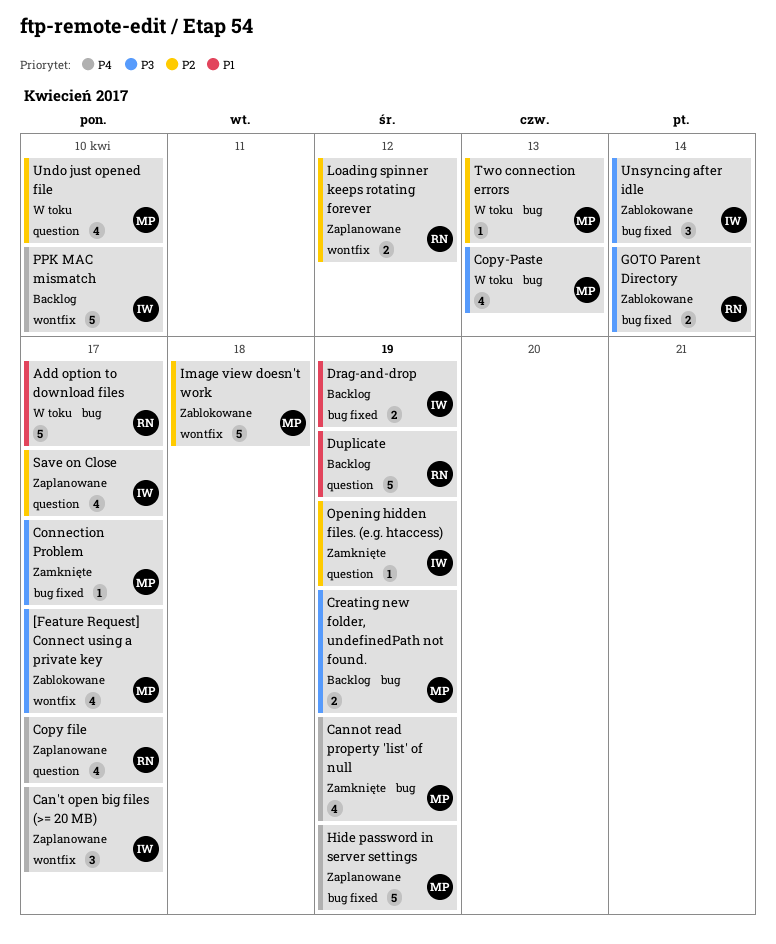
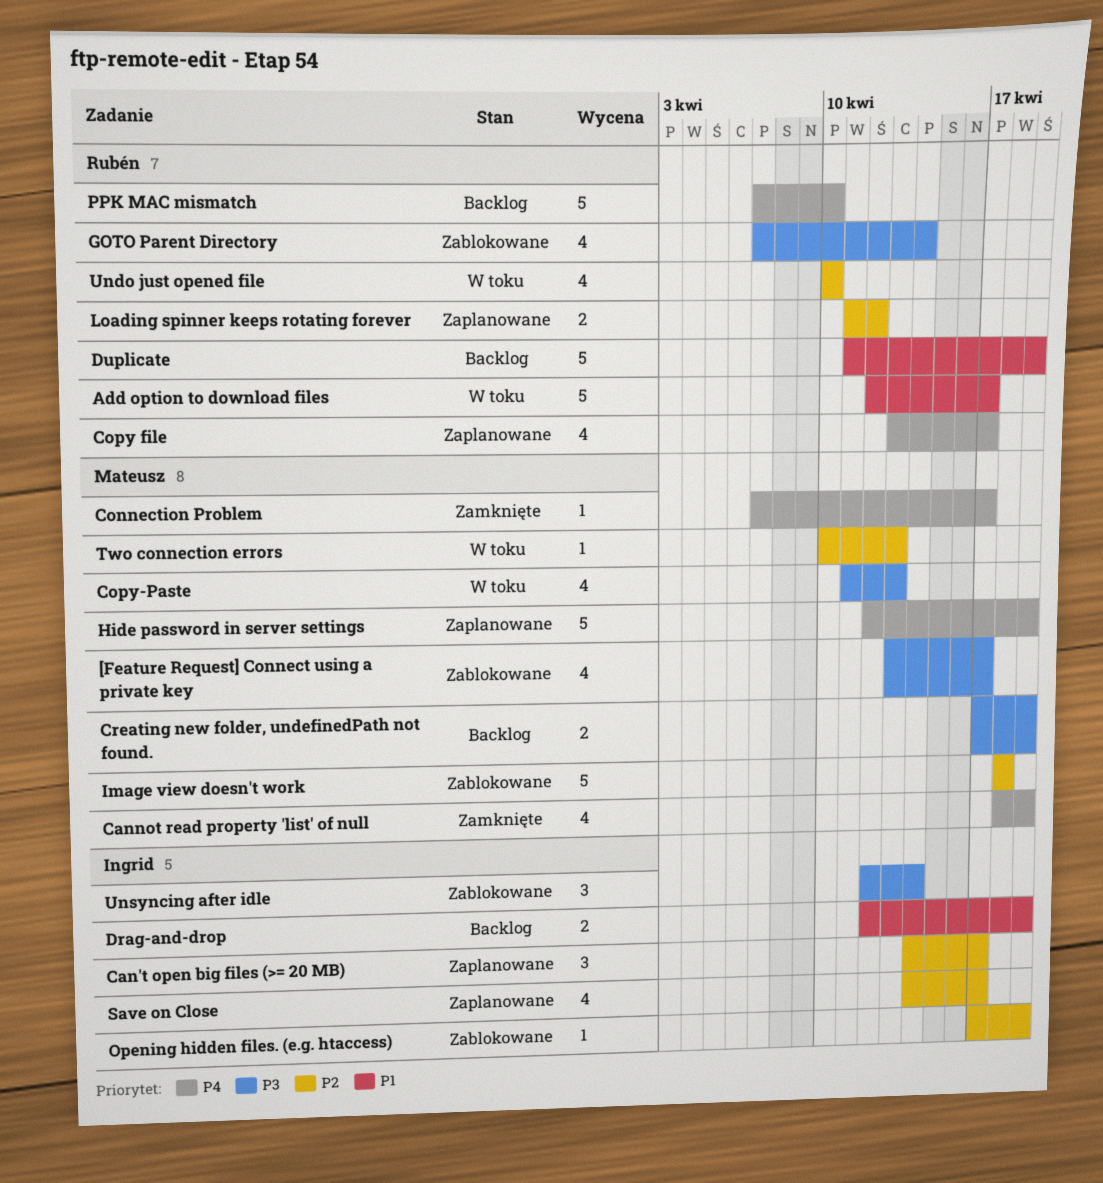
Can't open big files (>= 20 MB), priority: P4 -> P2
Connection Problem, priority: P3 -> P4
GOTO Parent Directory, estimate: 2 -> 4
Opening hidden files. (e.g. htaccess), status: Zamknięte -> Zablokowane
PPK MAC mismatch, owner: Ingrid -> Rubén
Undo just opened file, owner: Mateusz -> Rubén

